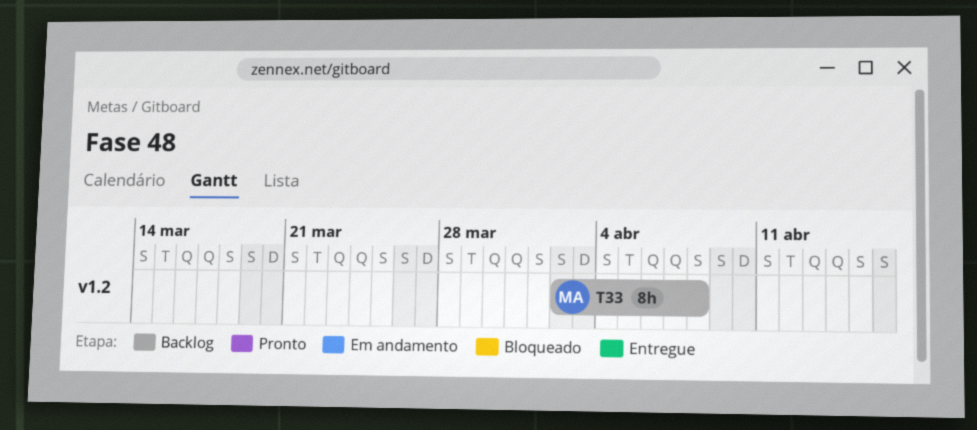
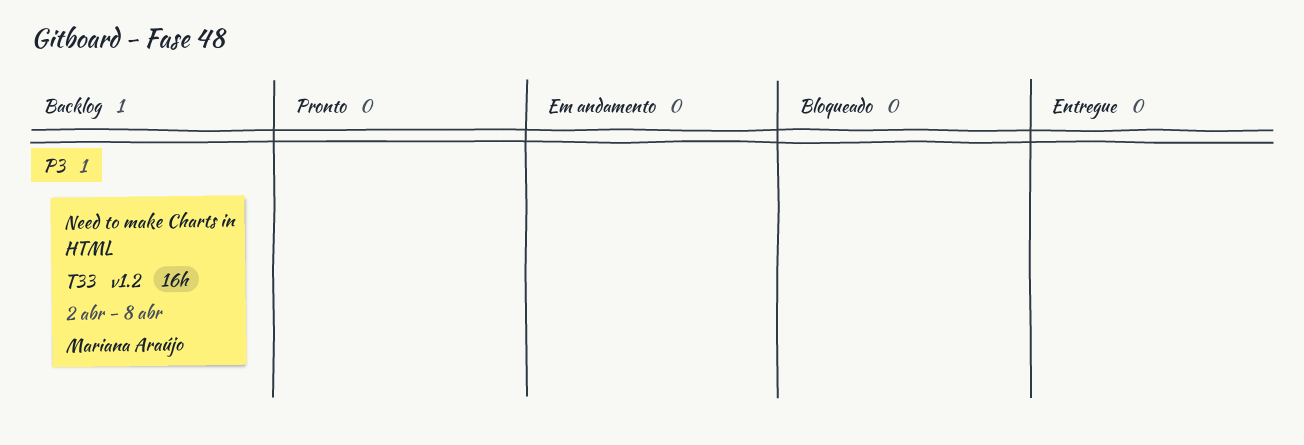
T33, estimate: 8h -> 16h

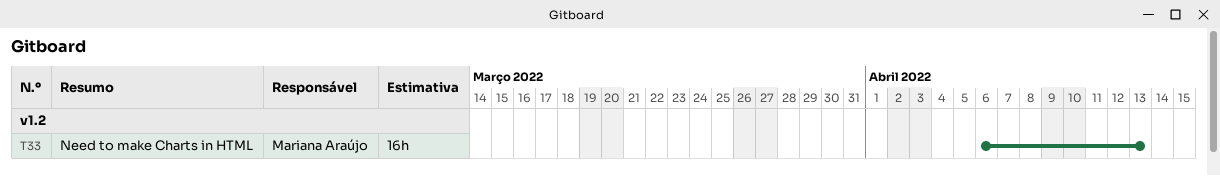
T33, start: Apr 2 -> Apr 6
T33, due: Apr 8 -> Apr 13

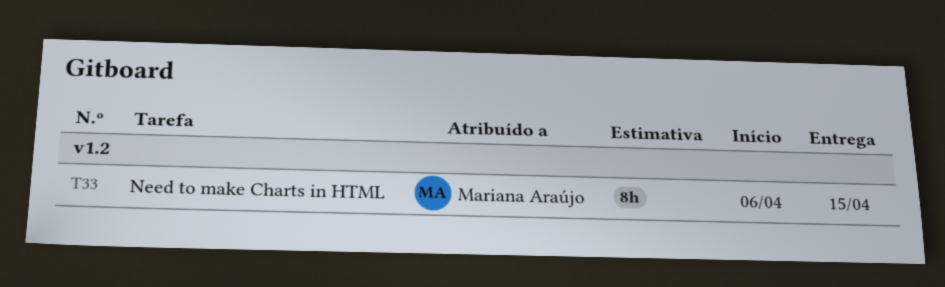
T33, estimate: 16h -> 8h
T33, due: Apr 13 -> Apr 15

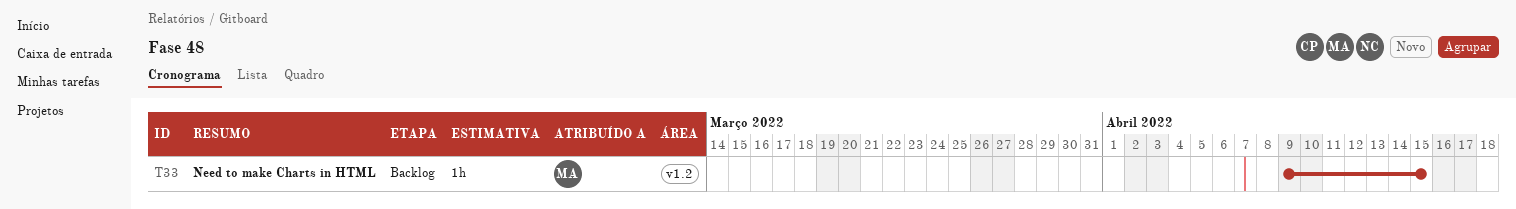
T33, estimate: 8h -> 1h
T33, start: Apr 6 -> Apr 9

